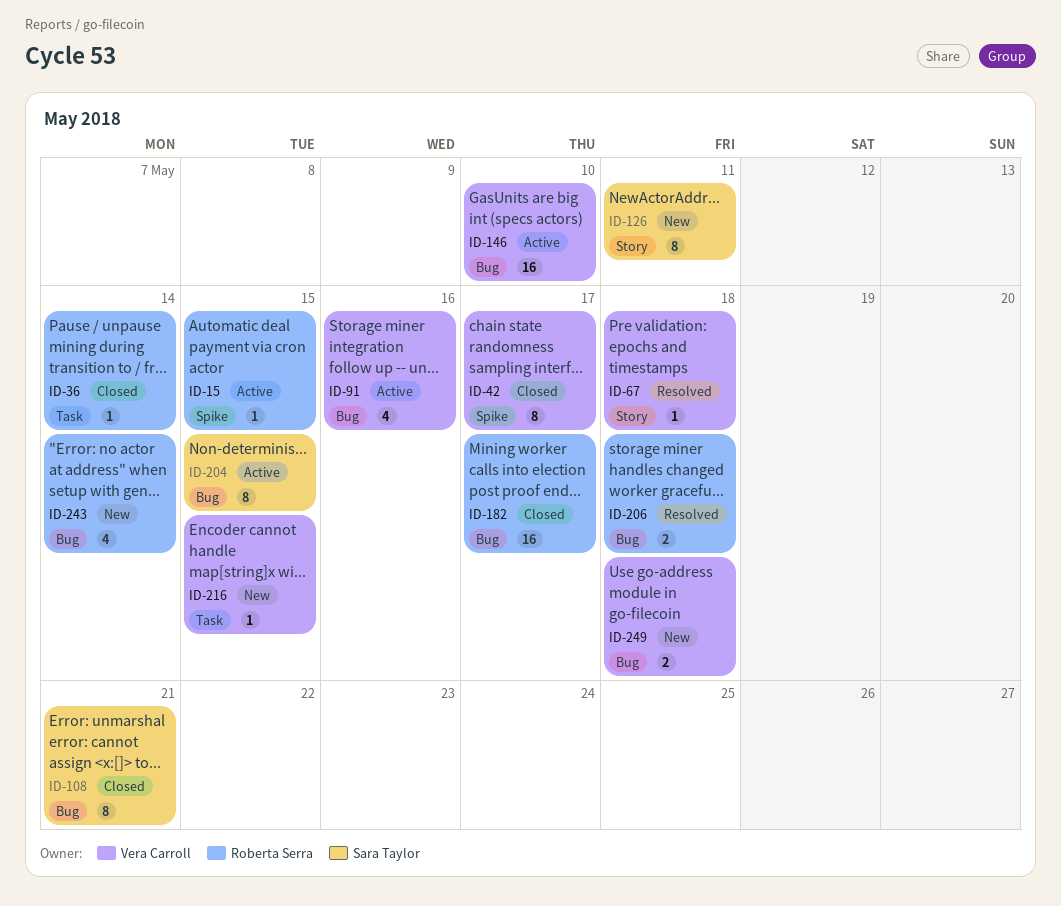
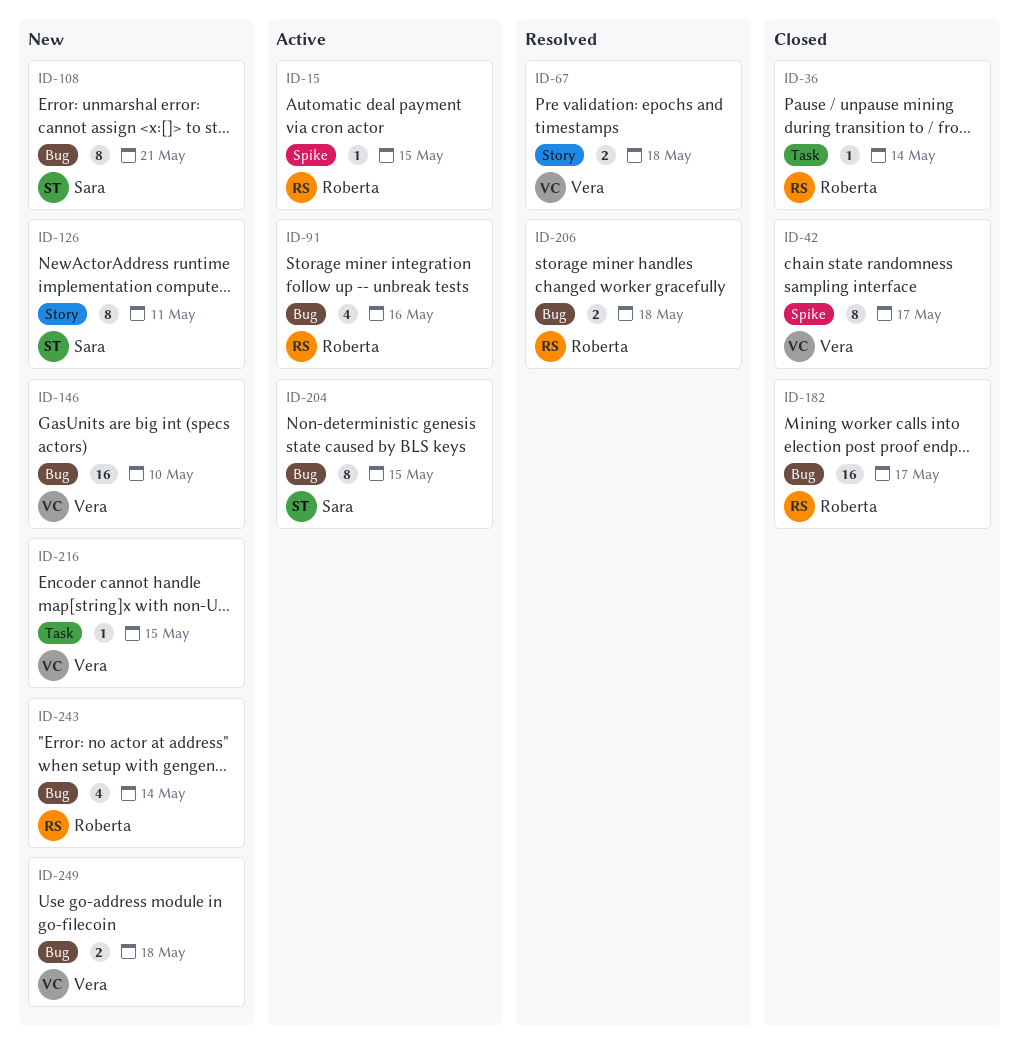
ID-67, estimate: 1 -> 2
ID-91, owner: Vera Carroll -> Roberta Serra
ID-108, status: Closed -> New
ID-146, status: Active -> New

